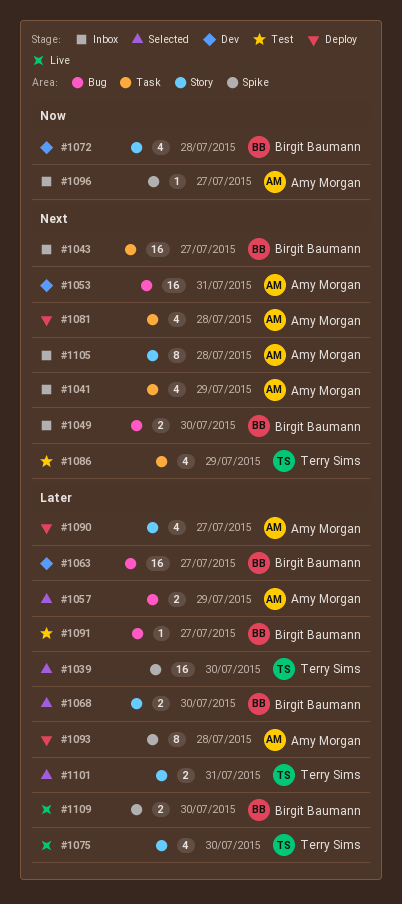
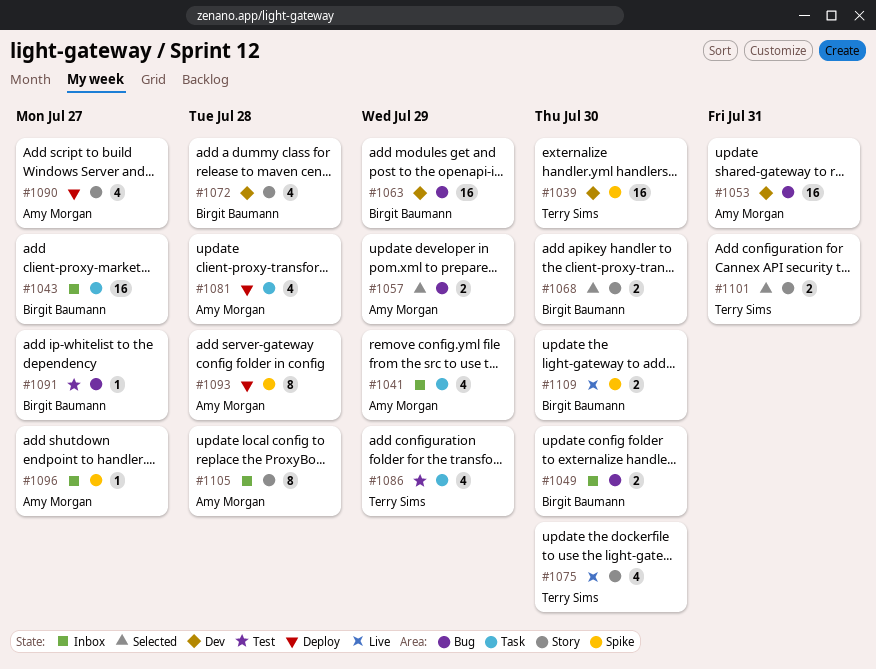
#1039, status: Selected -> Dev
#1063, due: Jul 27 -> Jul 29

